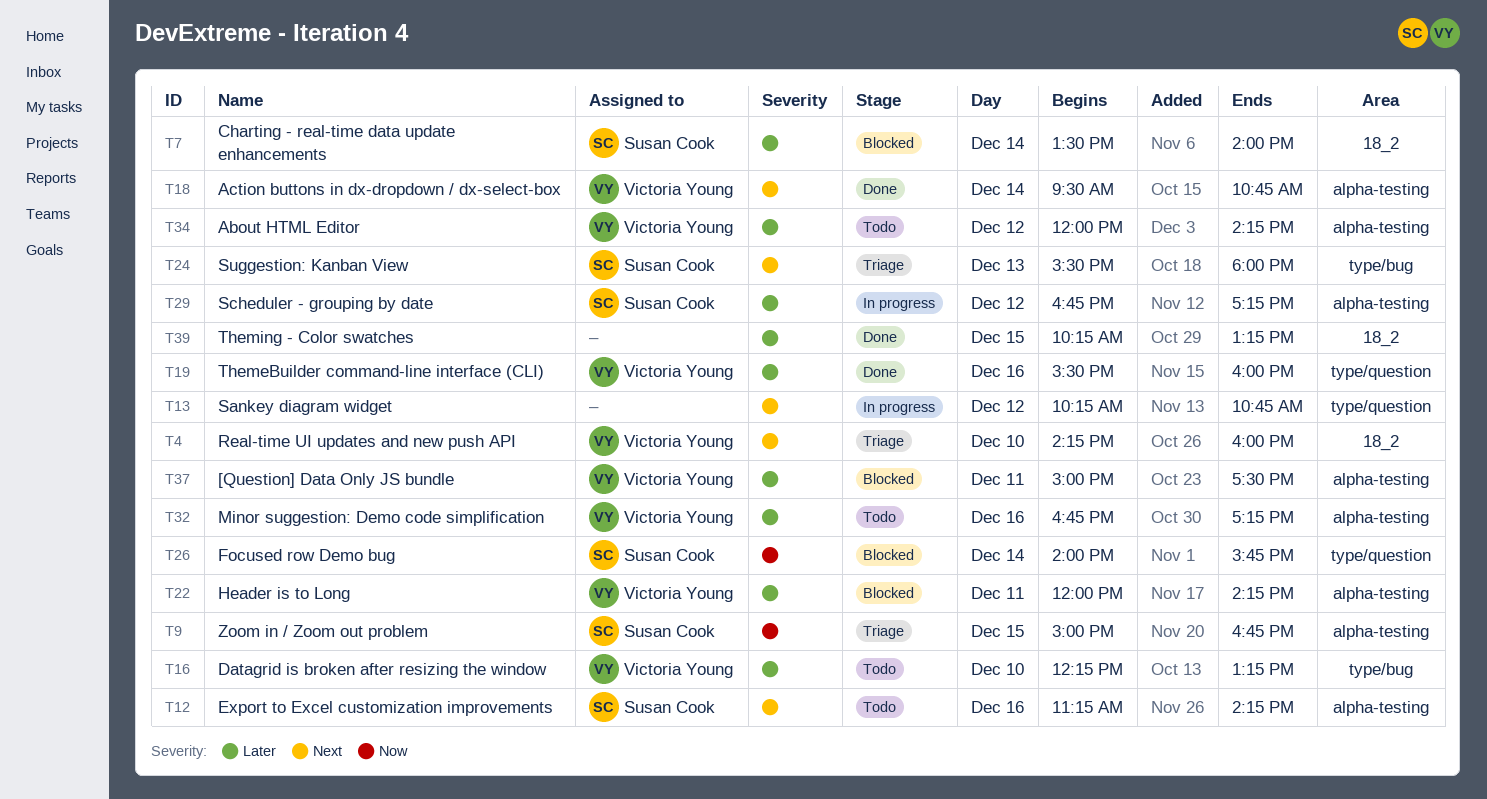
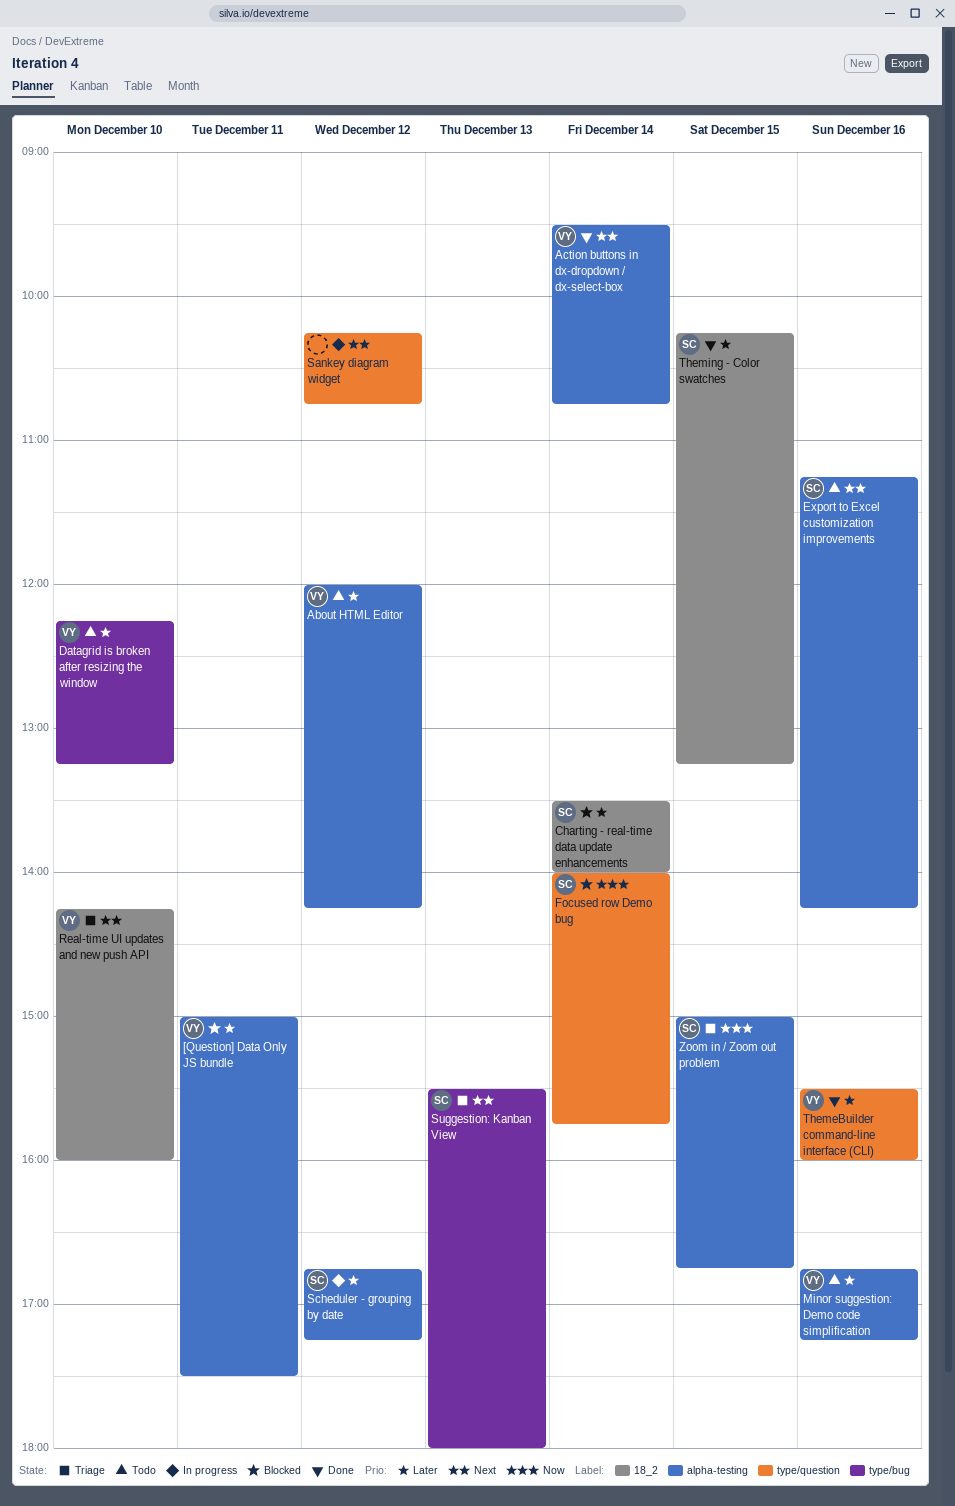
Header is to Long: present -> none
Theming - Color swatches, owner: none -> Susan Cook

